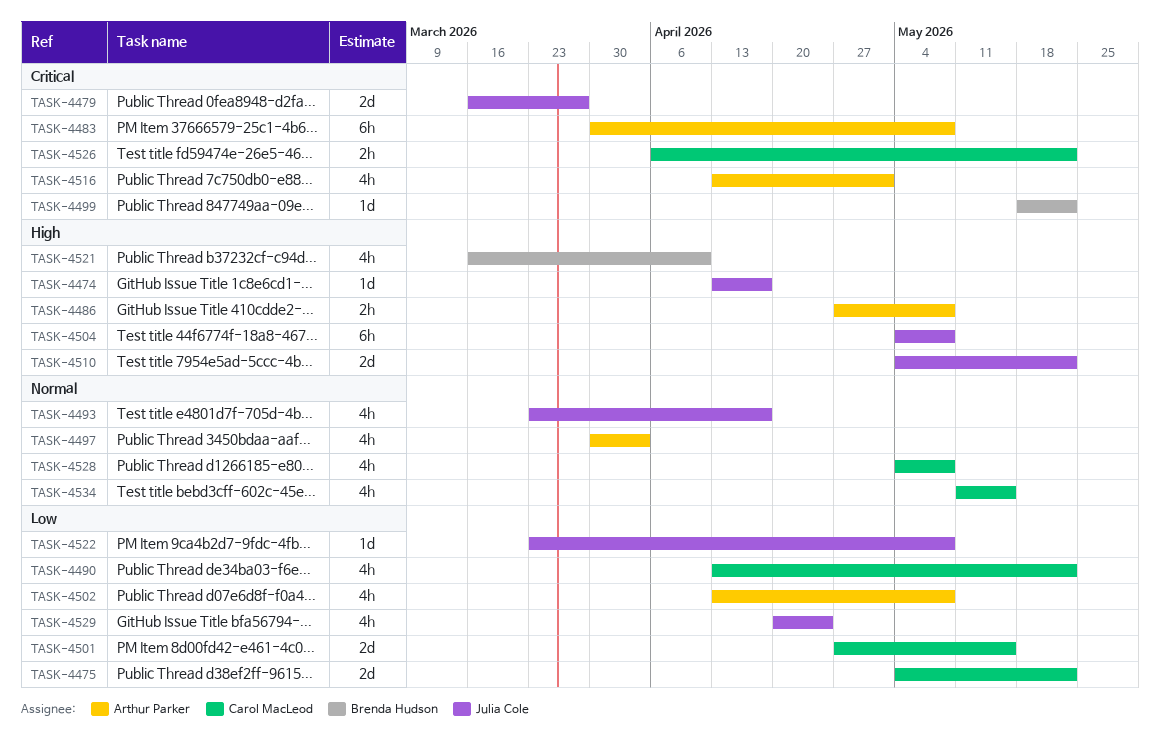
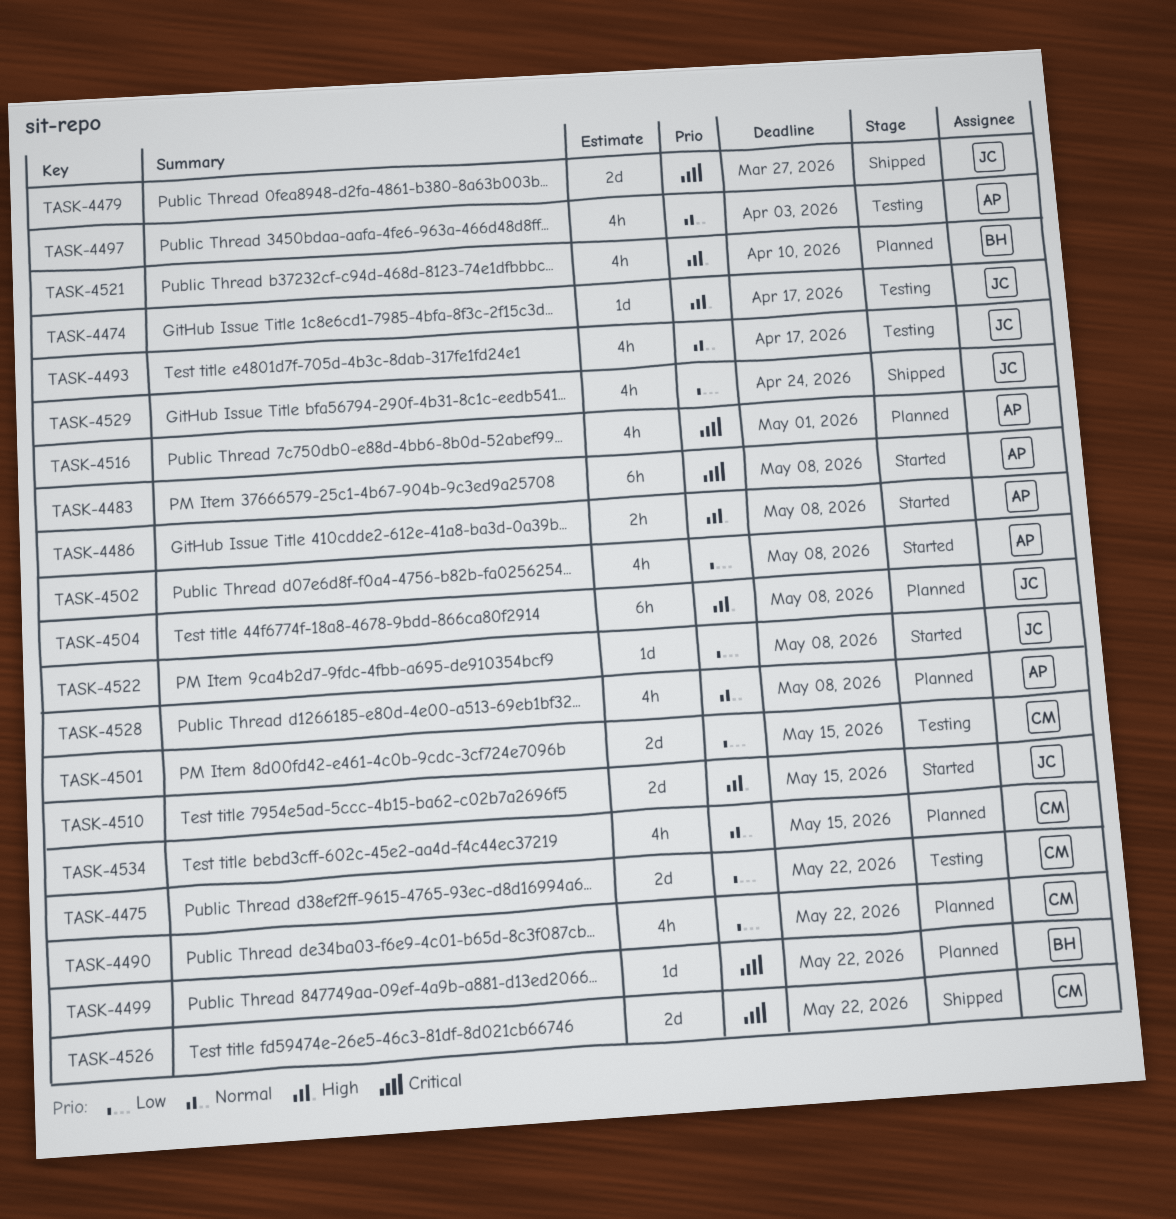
TASK-4510, due: May 22 -> May 15
TASK-4526, estimate: 2h -> 2d
TASK-4528, owner: Carol MacLeod -> Arthur Parker

